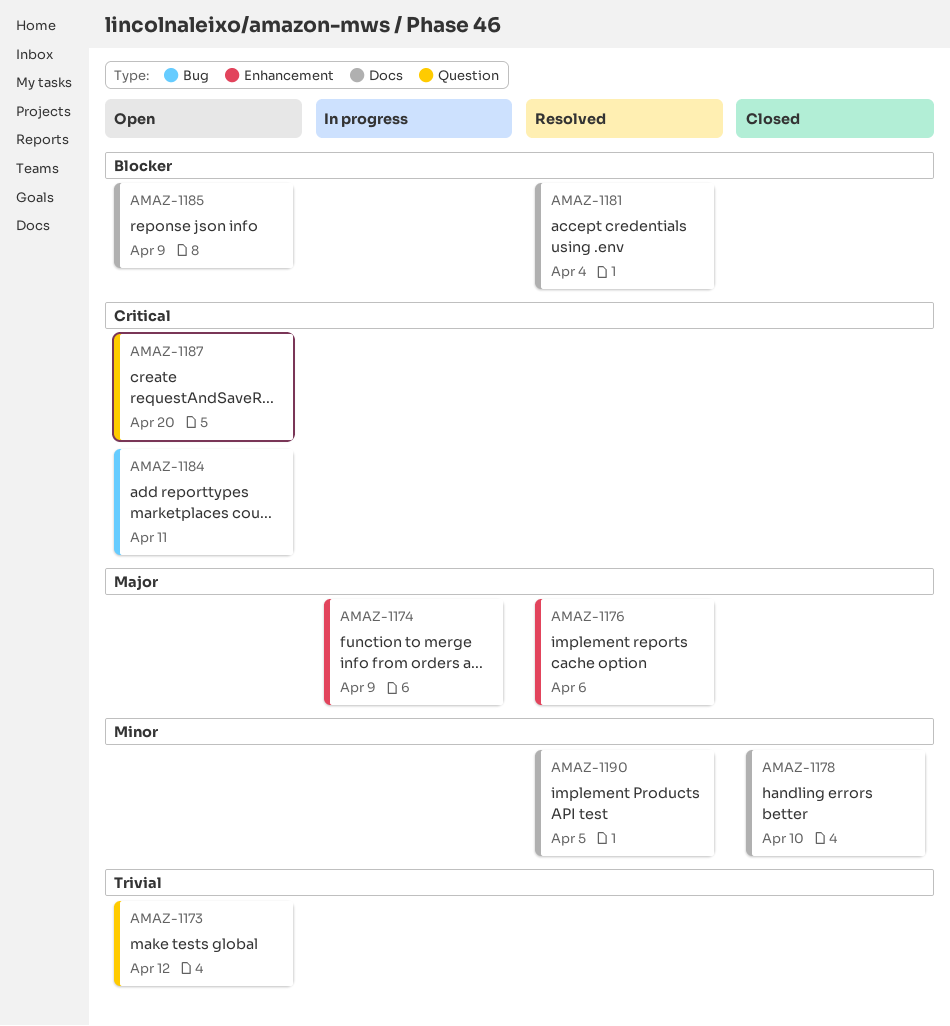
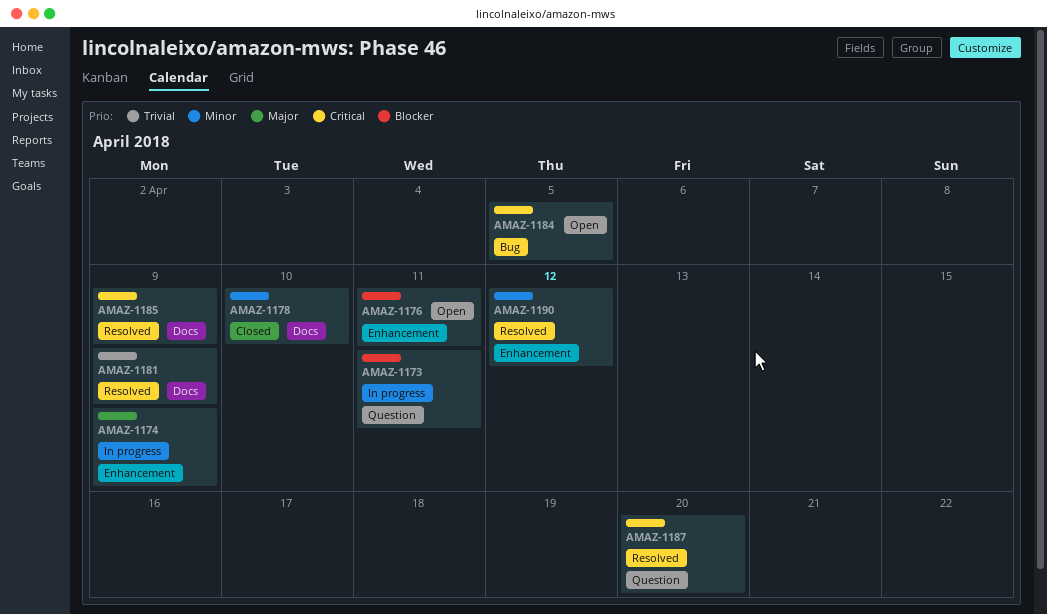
AMAZ-1173, status: Open -> In progress
AMAZ-1173, priority: Trivial -> Blocker
AMAZ-1173, due: Apr 12 -> Apr 11
AMAZ-1176, status: Resolved -> Open
AMAZ-1176, priority: Major -> Blocker
AMAZ-1176, due: Apr 6 -> Apr 11
AMAZ-1181, priority: Blocker -> Trivial
AMAZ-1181, due: Apr 4 -> Apr 9
AMAZ-1184, due: Apr 11 -> Apr 5
AMAZ-1185, status: Open -> Resolved
AMAZ-1185, priority: Blocker -> Critical
AMAZ-1187, status: Open -> Resolved
AMAZ-1190, label: Docs -> Enhancement
AMAZ-1190, due: Apr 5 -> Apr 12

